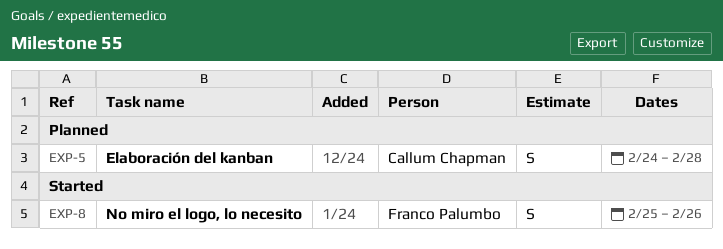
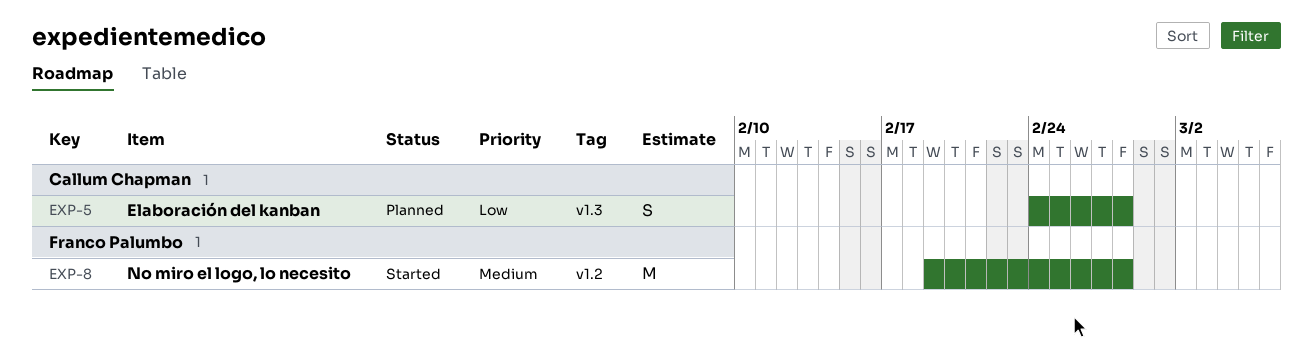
EXP-8, estimate: S -> M
EXP-8, start: Feb 25 -> Feb 19
EXP-8, due: Feb 26 -> Feb 28

